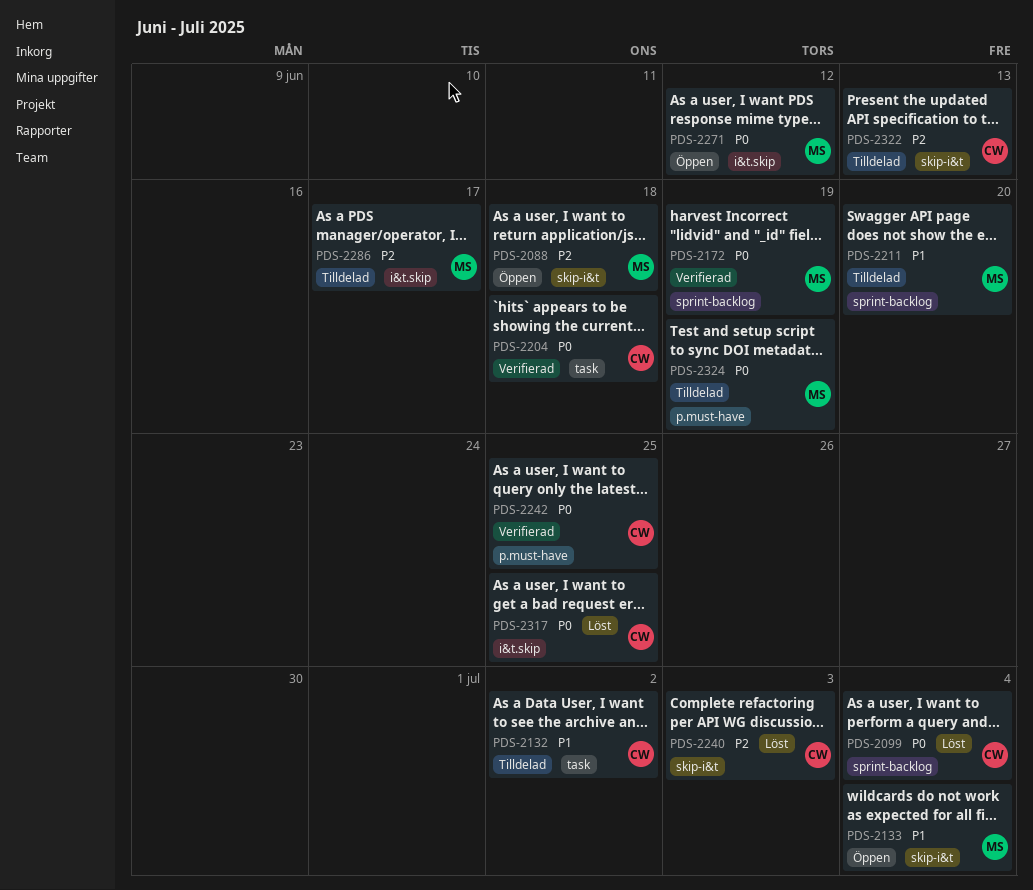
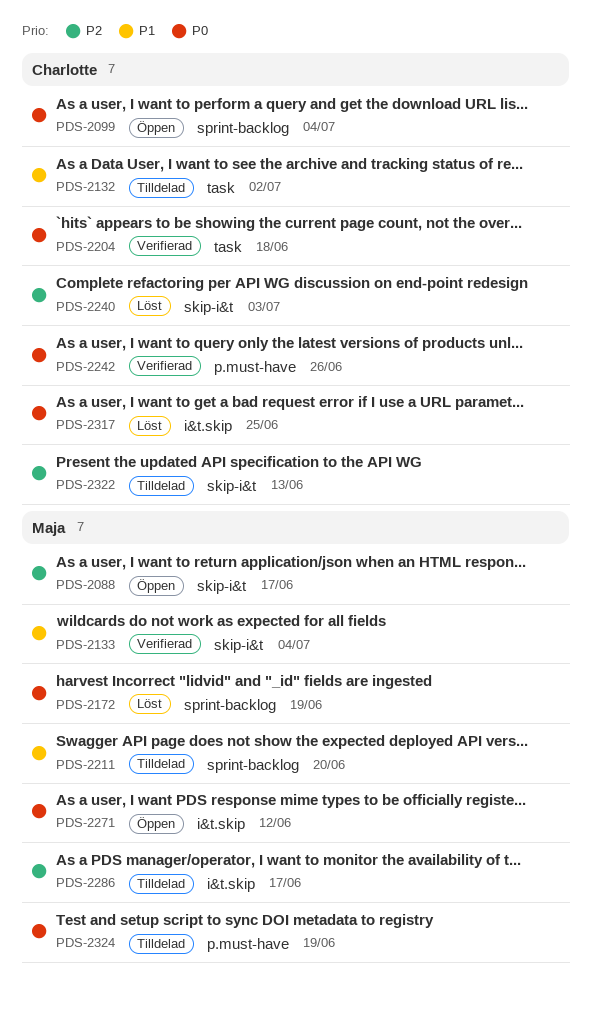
PDS-2088, due: Jun 18 -> Jun 17
PDS-2099, status: Löst -> Öppen
PDS-2133, status: Öppen -> Verifierad
PDS-2172, status: Verifierad -> Löst
PDS-2242, due: Jun 25 -> Jun 26

